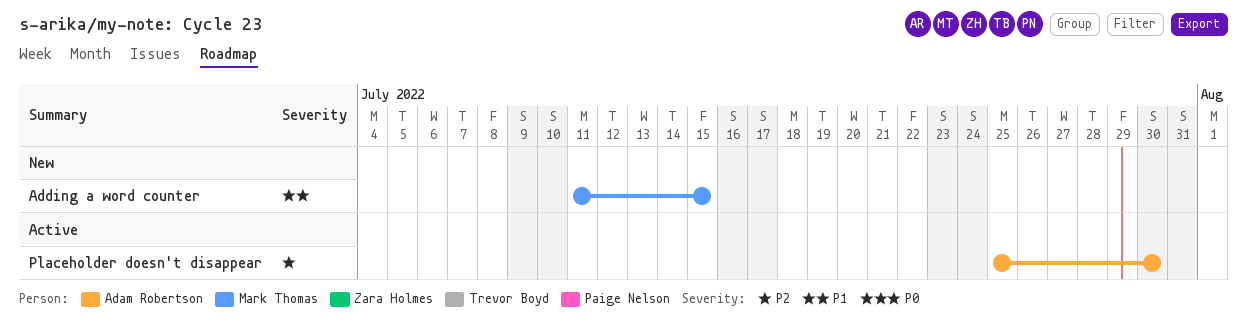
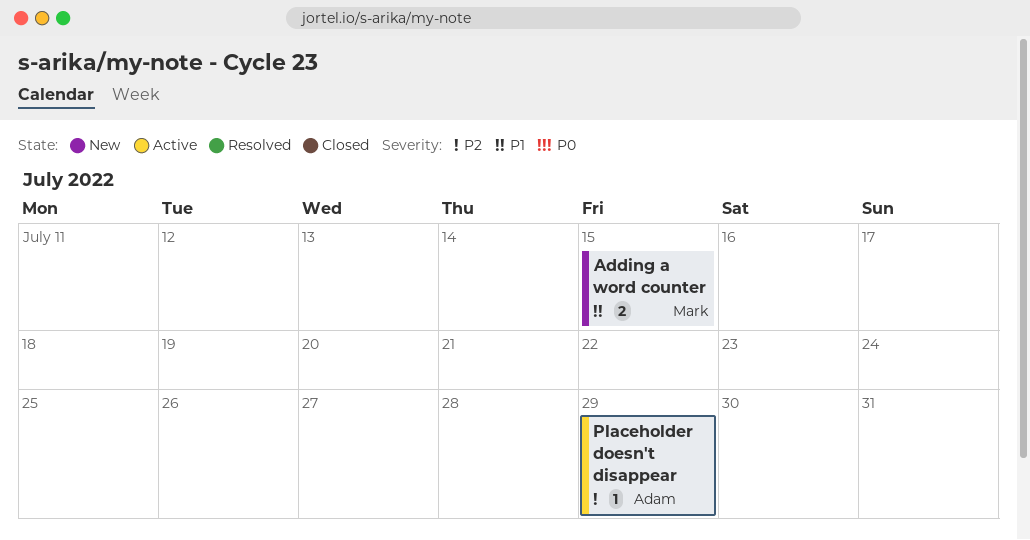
Placeholder doesn't disappear, due: Jul 30 -> Jul 29

